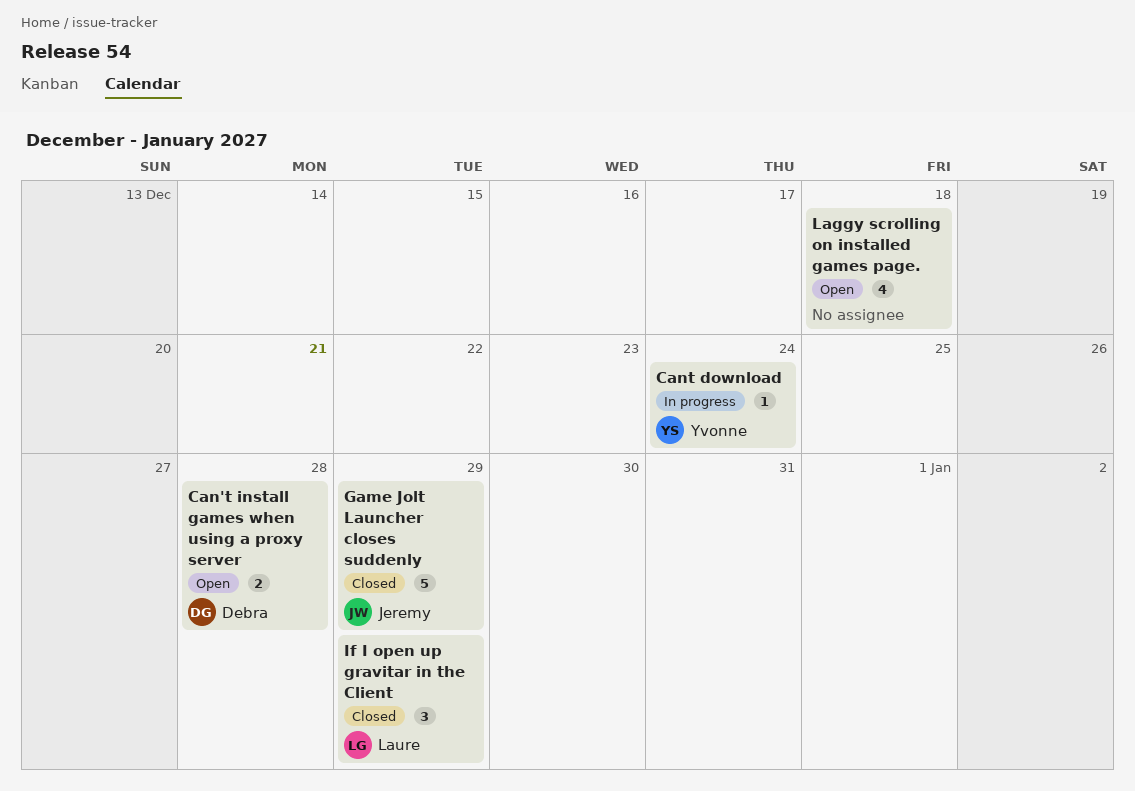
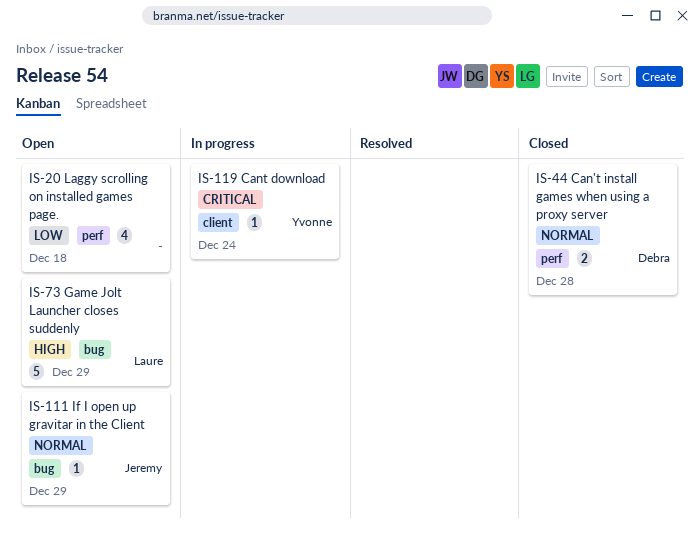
Can't install games when using a proxy server, status: Open -> Closed
Game Jolt Launcher closes suddenly, status: Closed -> Open
Game Jolt Launcher closes suddenly, owner: Jeremy -> Laure
If I open up gravitar in the Client, status: Closed -> Open
If I open up gravitar in the Client, owner: Laure -> Jeremy
If I open up gravitar in the Client, estimate: 3 -> 1

